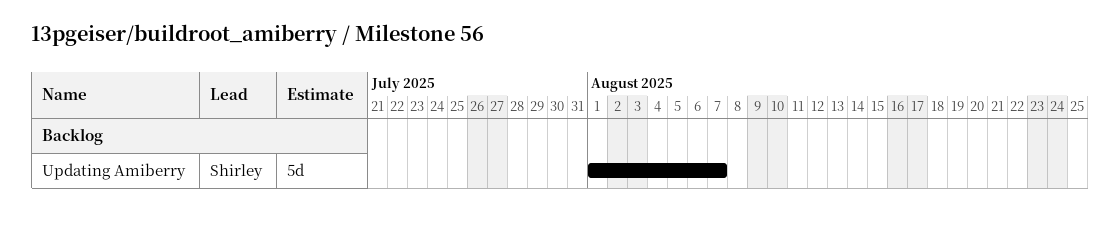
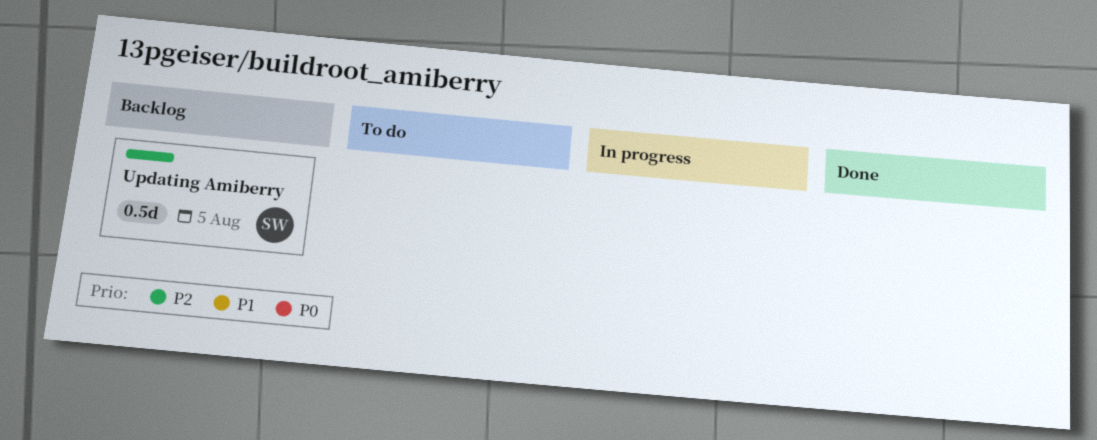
Updating Amiberry, estimate: 5d -> 0.5d
Updating Amiberry, due: Aug 7 -> Aug 5

